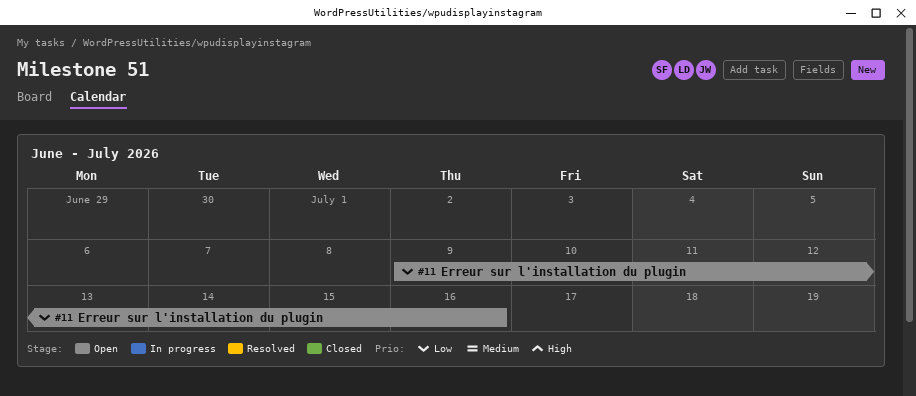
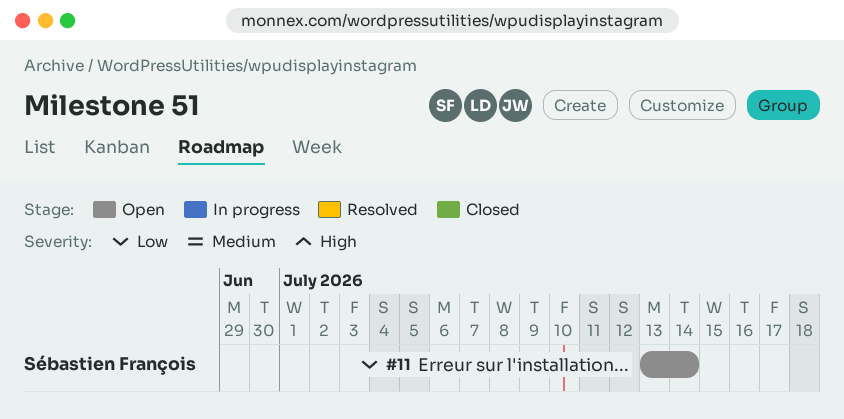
#11, start: Jul 9 -> Jul 13
#11, due: Jul 16 -> Jul 14

